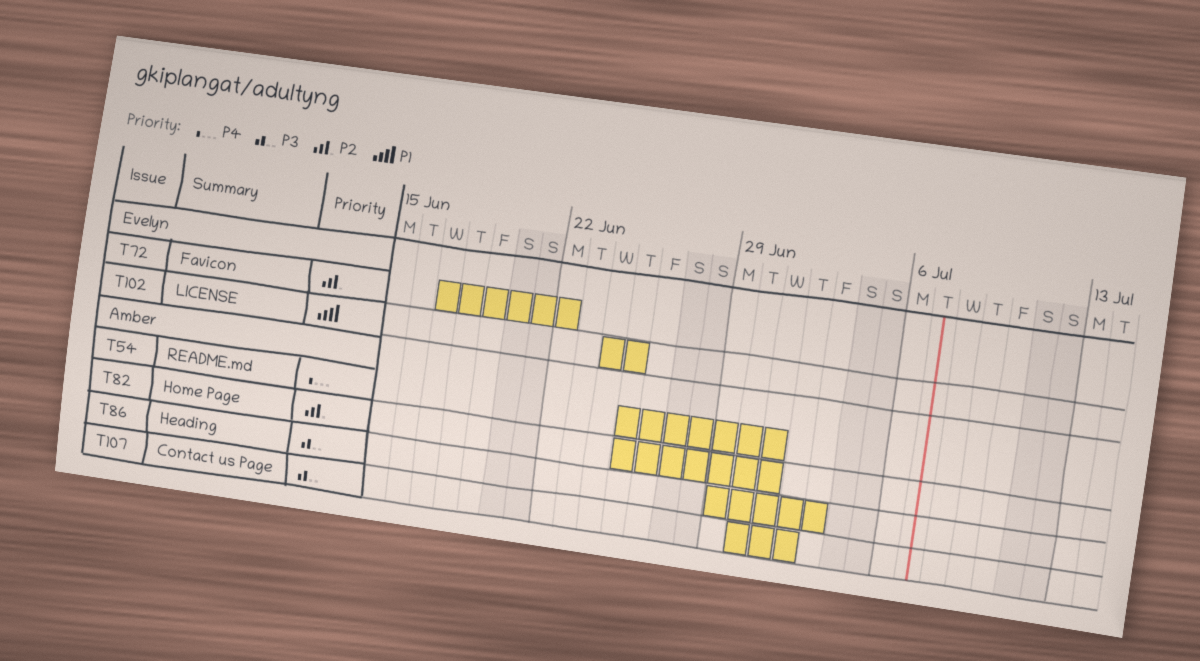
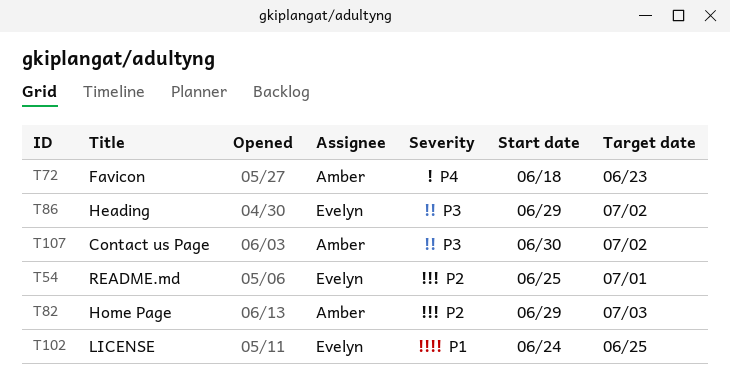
T54, owner: Amber -> Evelyn
T54, priority: P4 -> P2
T72, owner: Evelyn -> Amber
T72, priority: P2 -> P4
T72, start: Jun 17 -> Jun 18
T72, due: Jun 22 -> Jun 23
T82, start: Jun 25 -> Jun 29
T82, due: Jul 1 -> Jul 3
T86, owner: Amber -> Evelyn
T86, due: Jul 3 -> Jul 2

